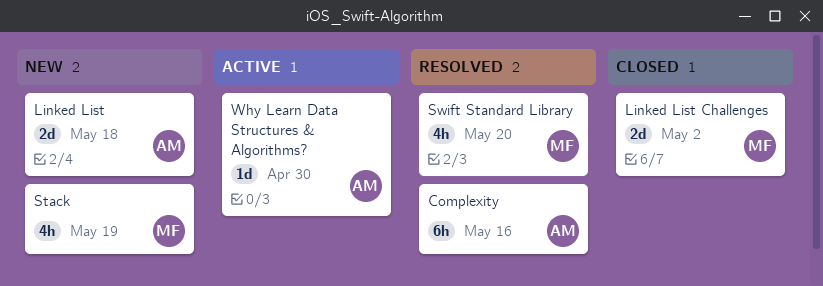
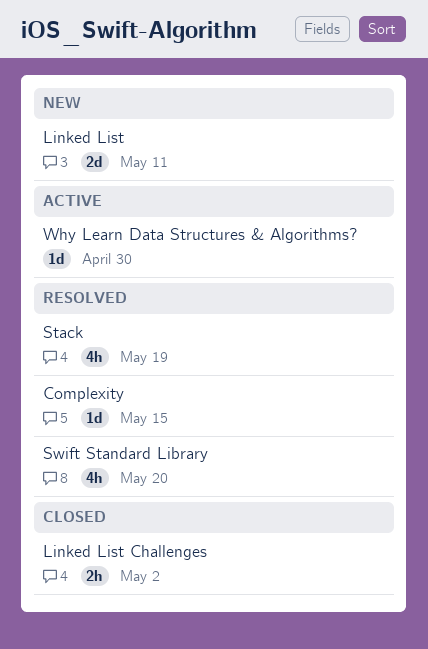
Complexity, estimate: 6h -> 1d
Complexity, due: May 16 -> May 15
Linked List, due: May 18 -> May 11
Linked List Challenges, estimate: 2d -> 2h
Stack, status: New -> Resolved

